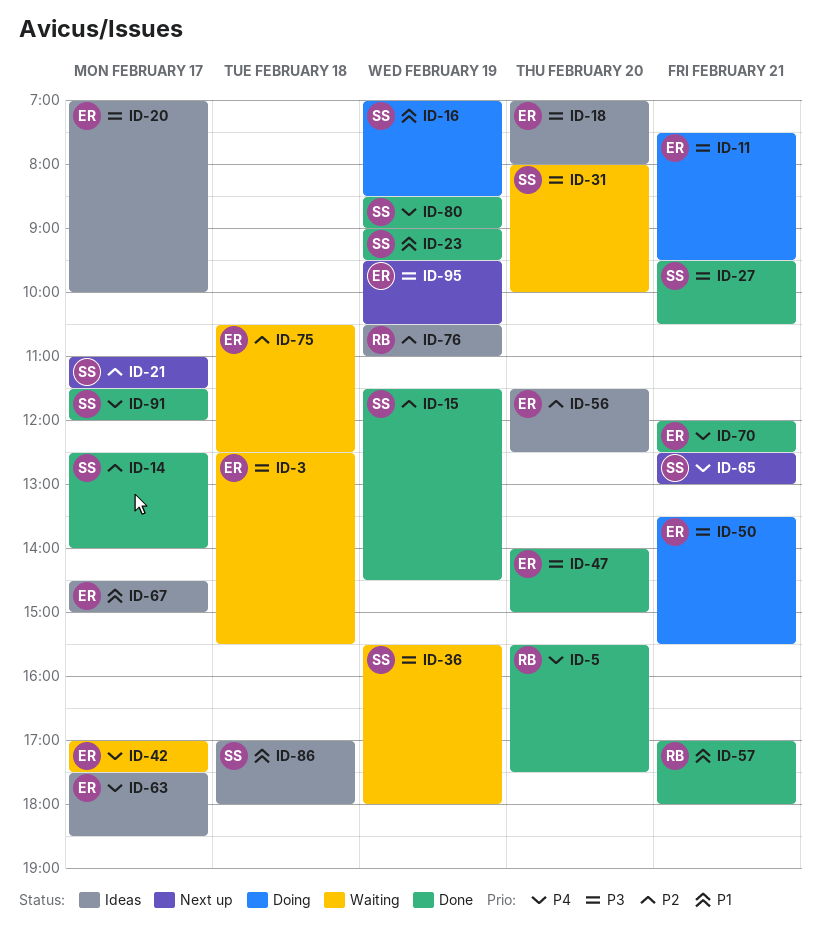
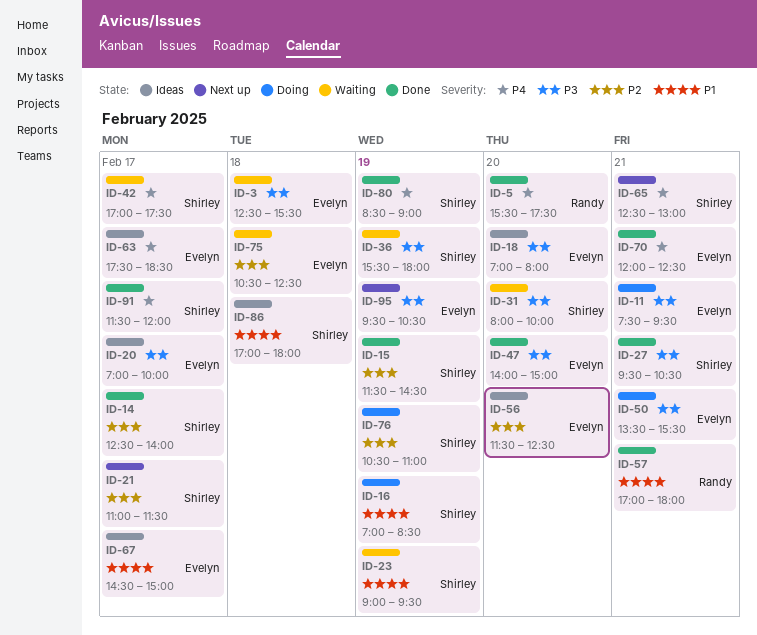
ID-23, status: Done -> Waiting
ID-42, owner: Evelyn -> Shirley
ID-76, status: Ideas -> Doing
ID-76, owner: Randy -> Shirley

